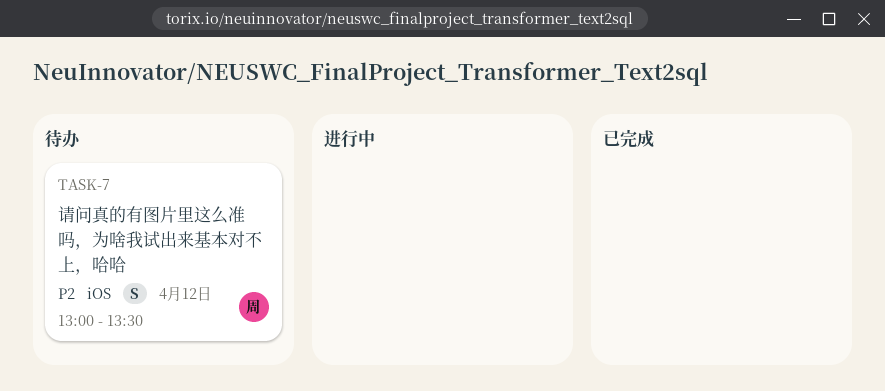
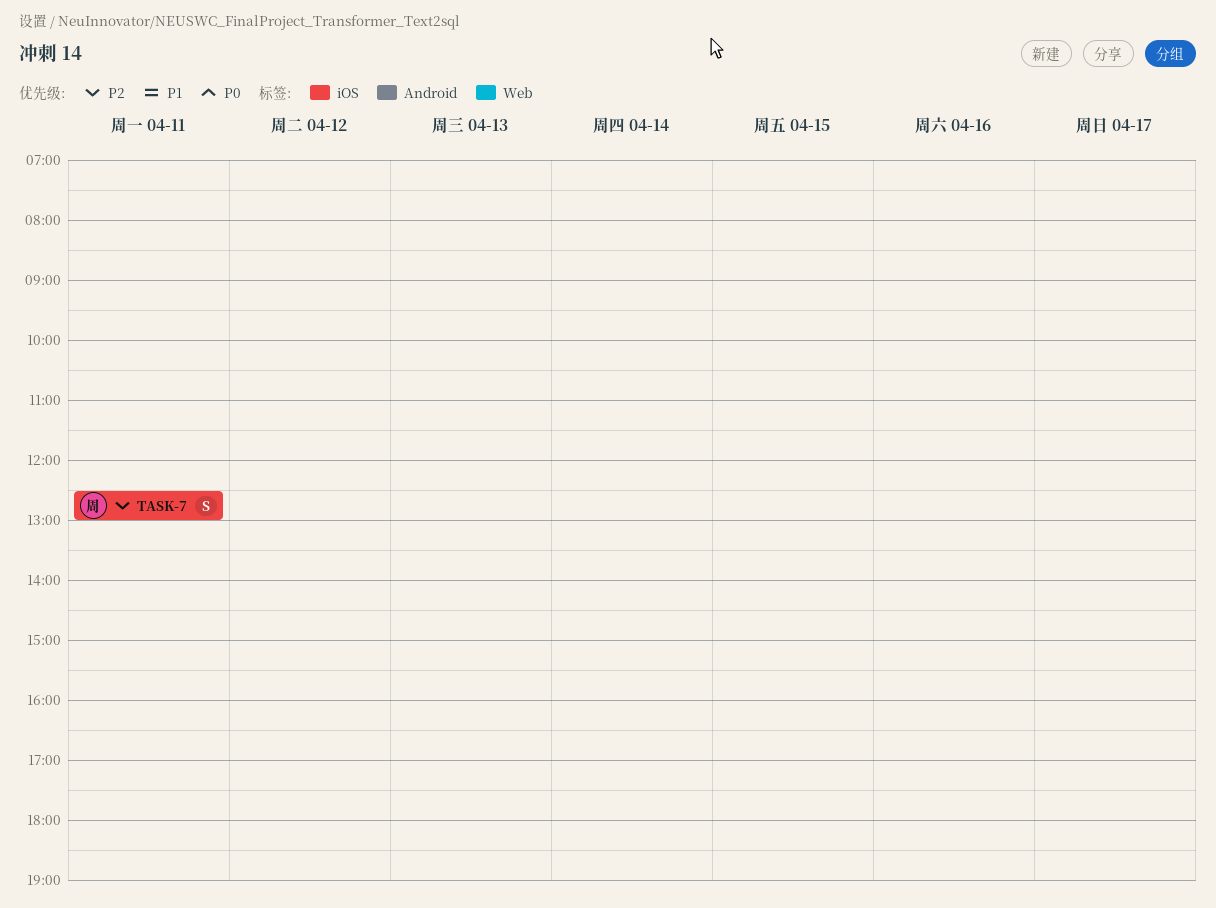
TASK-7, day: Apr 12 -> Apr 11
TASK-7, begins: 13:00 -> 12:30
TASK-7, ends: 13:30 -> 13:00

